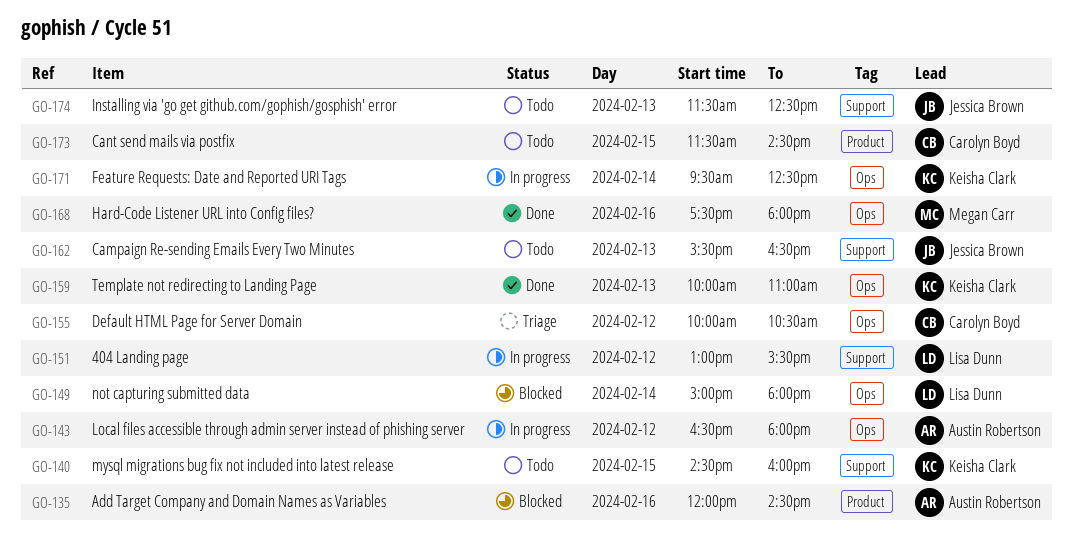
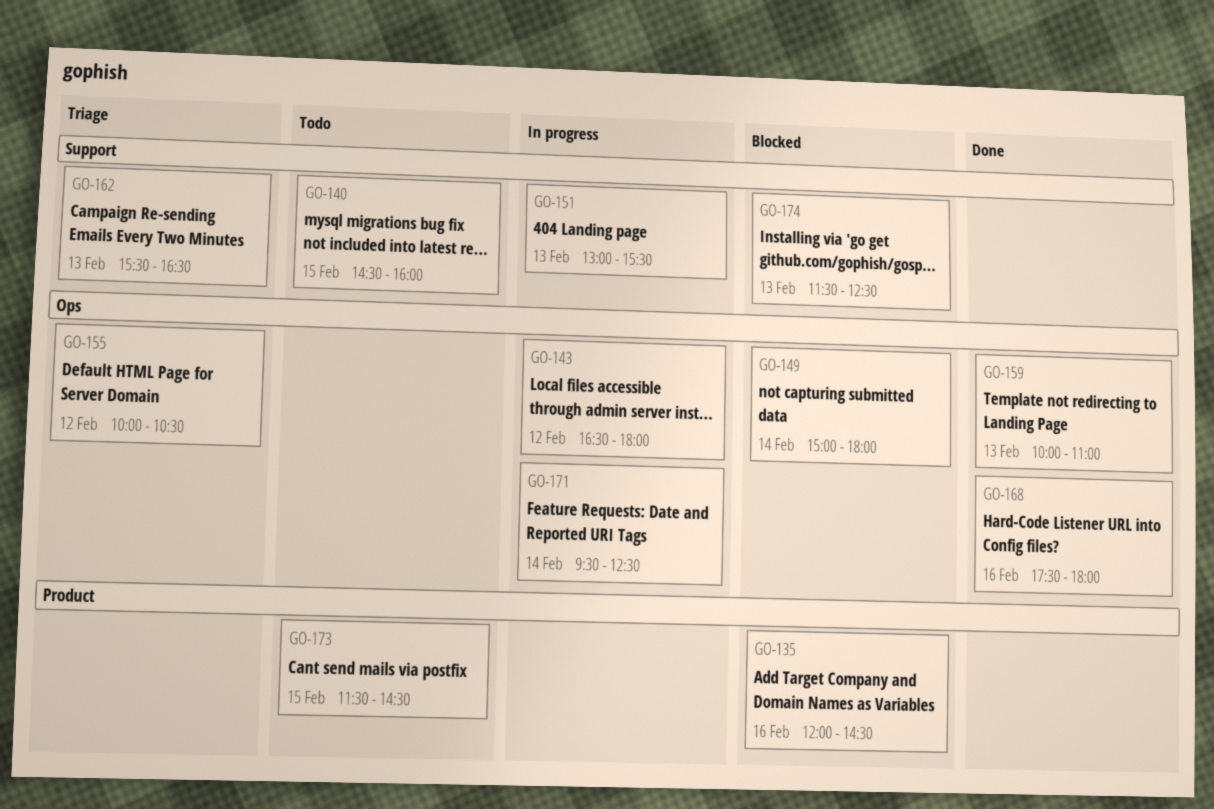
GO-151, day: Feb 12 -> Feb 13
GO-162, status: Todo -> Triage
GO-174, status: Todo -> Blocked

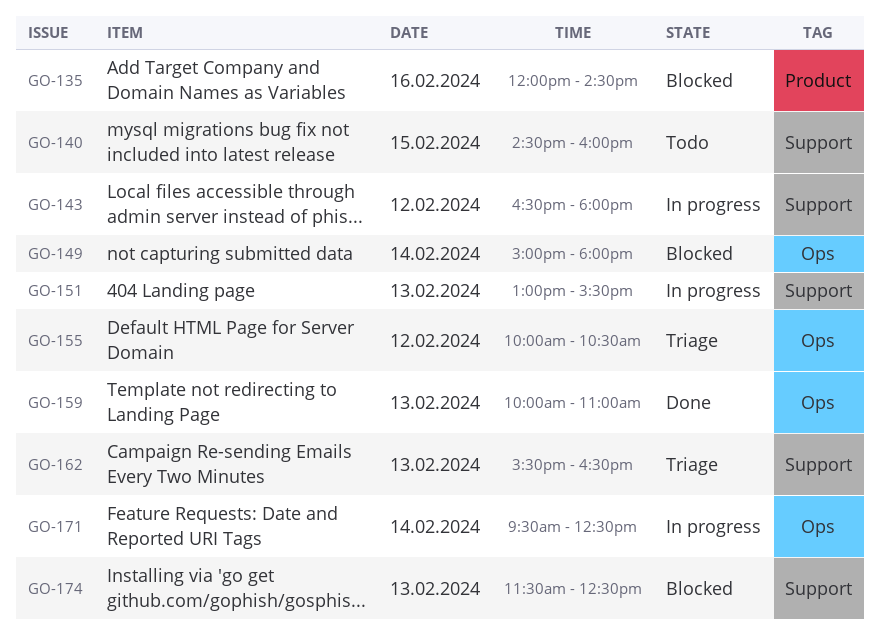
GO-143, label: Ops -> Support
GO-168: present -> none
GO-173: present -> none

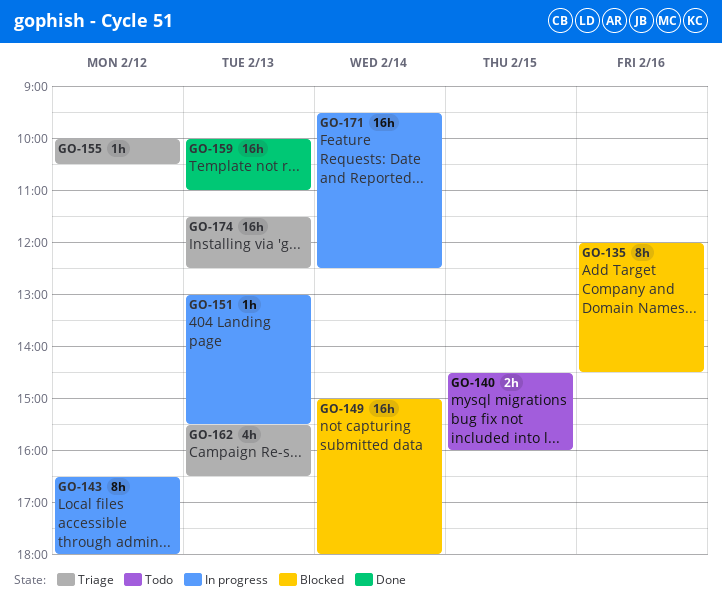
GO-174, status: Blocked -> Triage

